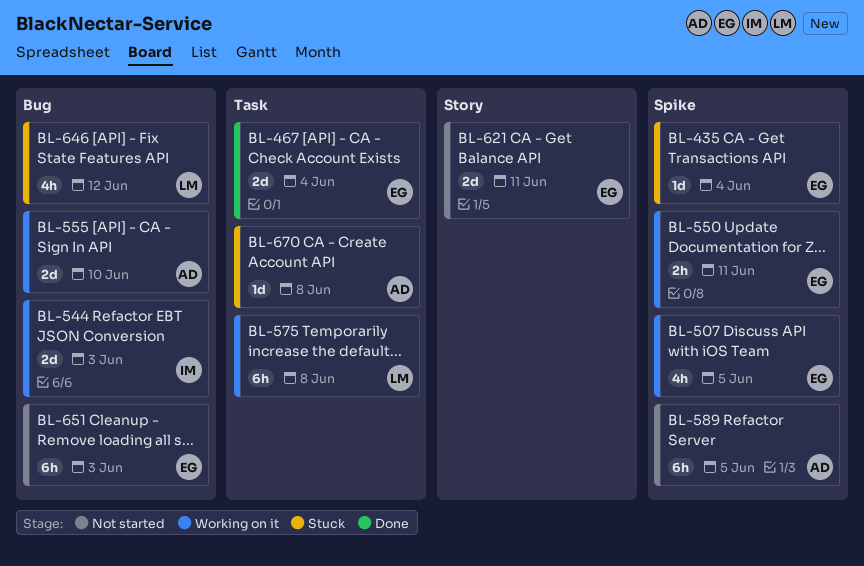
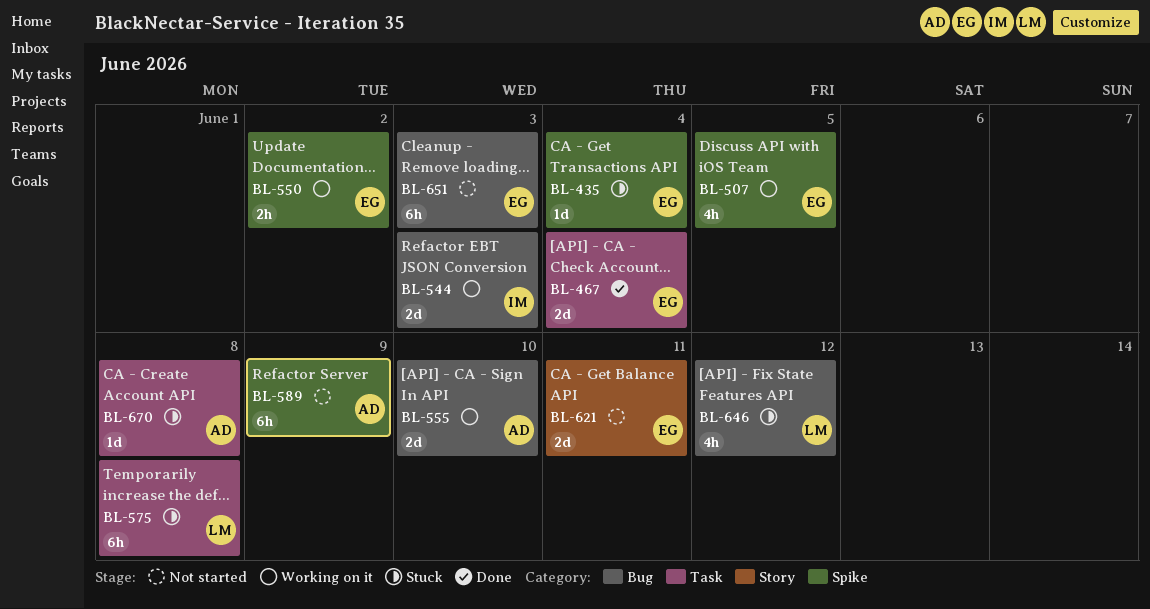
BL-550, due: Jun 11 -> Jun 2
BL-575, status: Working on it -> Stuck
BL-589, due: Jun 5 -> Jun 9

